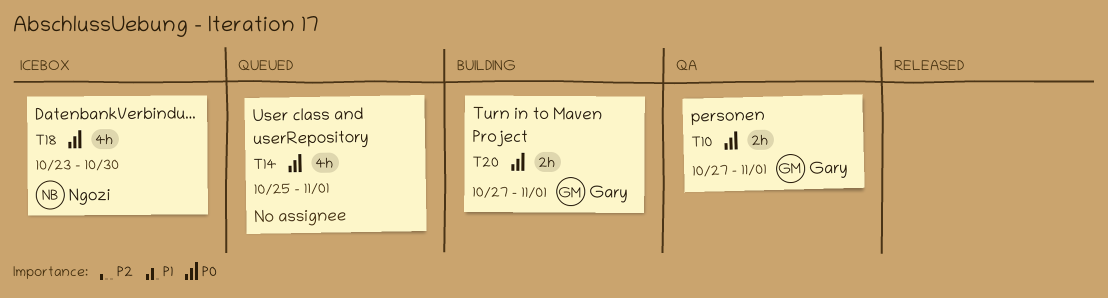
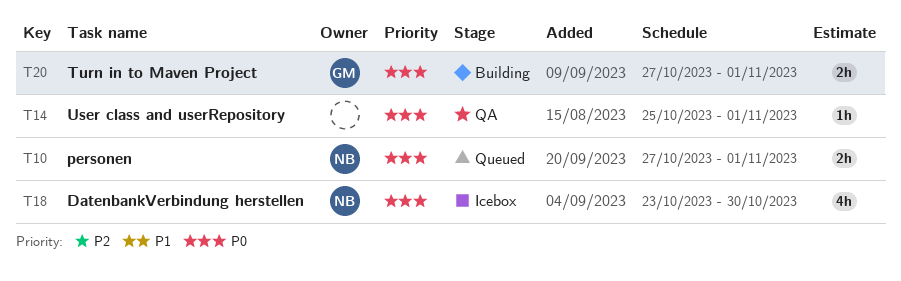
T10, status: QA -> Queued
T10, owner: Gary -> Ngozi
T14, status: Queued -> QA
T14, estimate: 4h -> 1h

